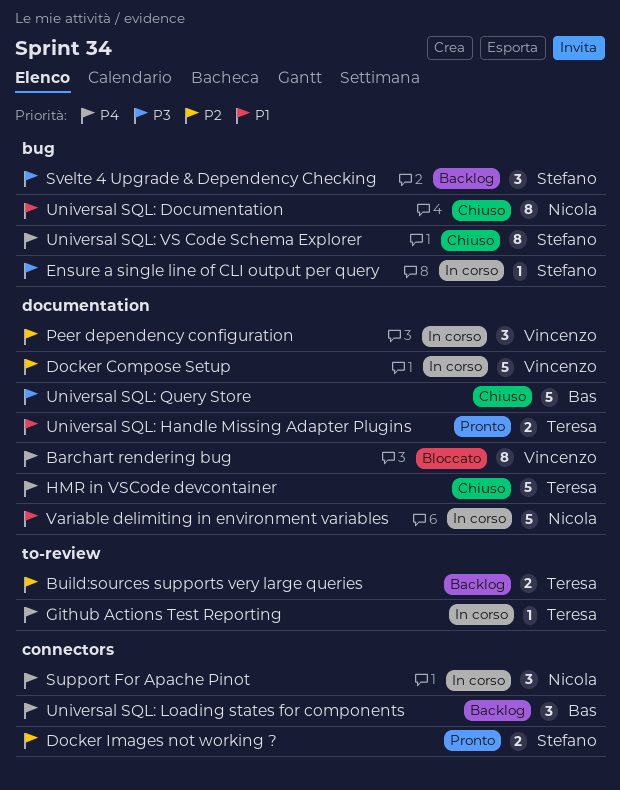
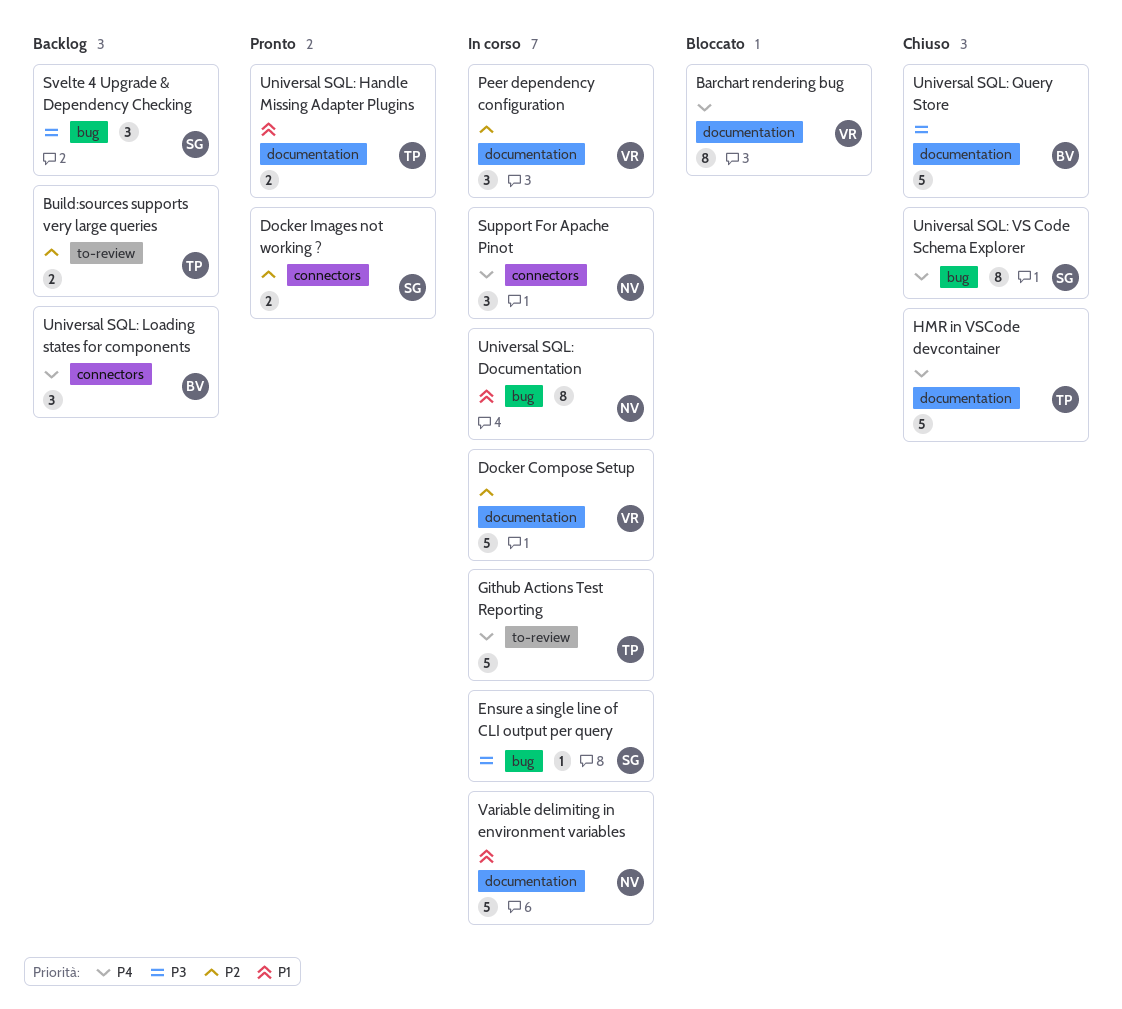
Github Actions Test Reporting, estimate: 1 -> 5
Universal SQL: Documentation, status: Chiuso -> In corso

